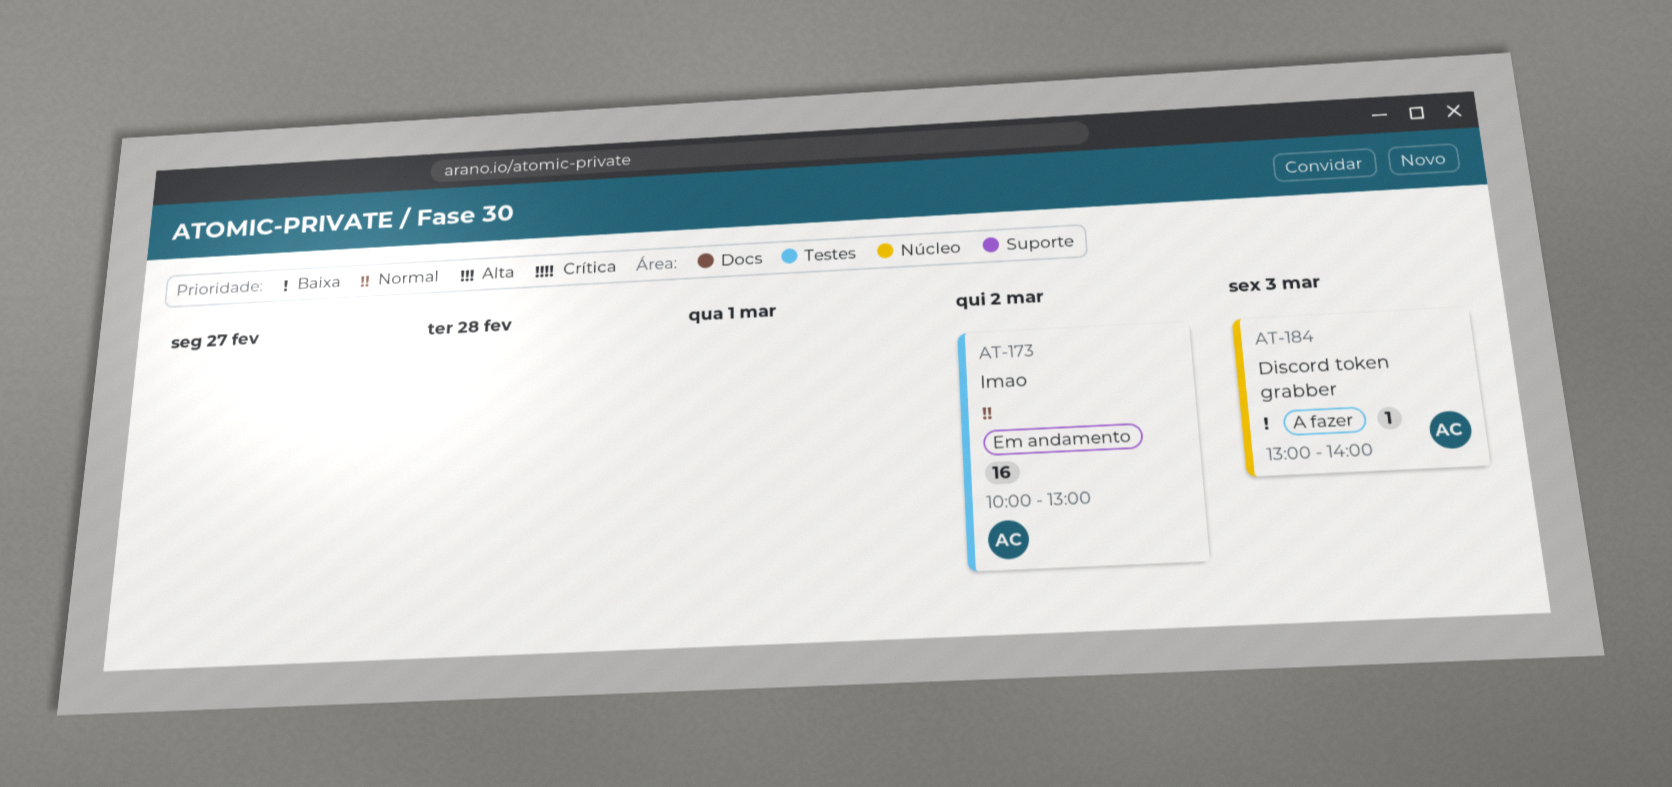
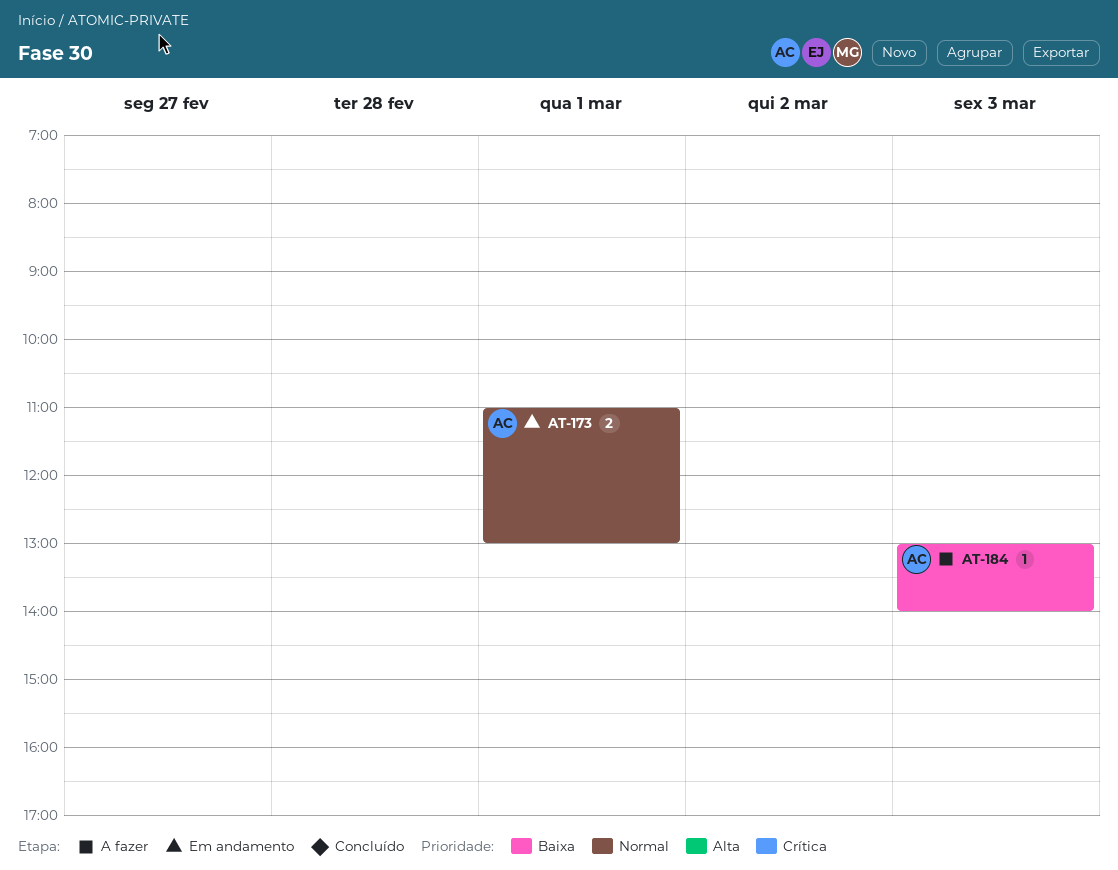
AT-173, estimate: 16 -> 2
AT-173, day: Mar 2 -> Mar 1
AT-173, begins: 10:00 -> 11:00

